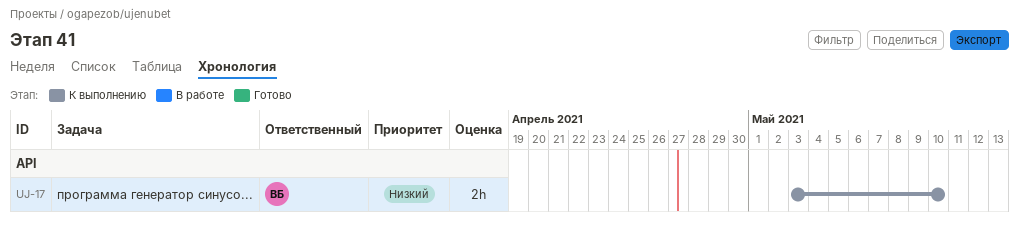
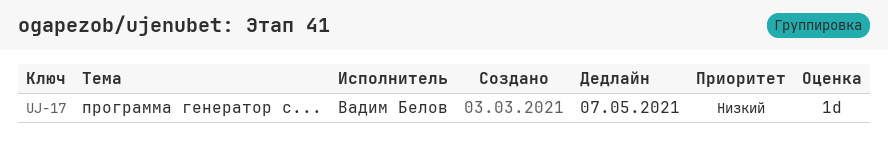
UJ-17, estimate: 2h -> 1d
UJ-17, due: May 10 -> May 7

